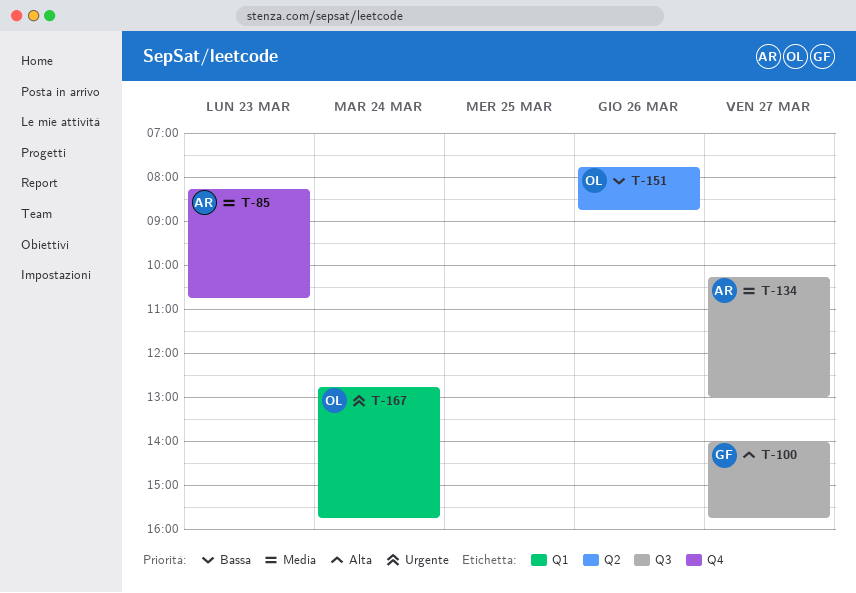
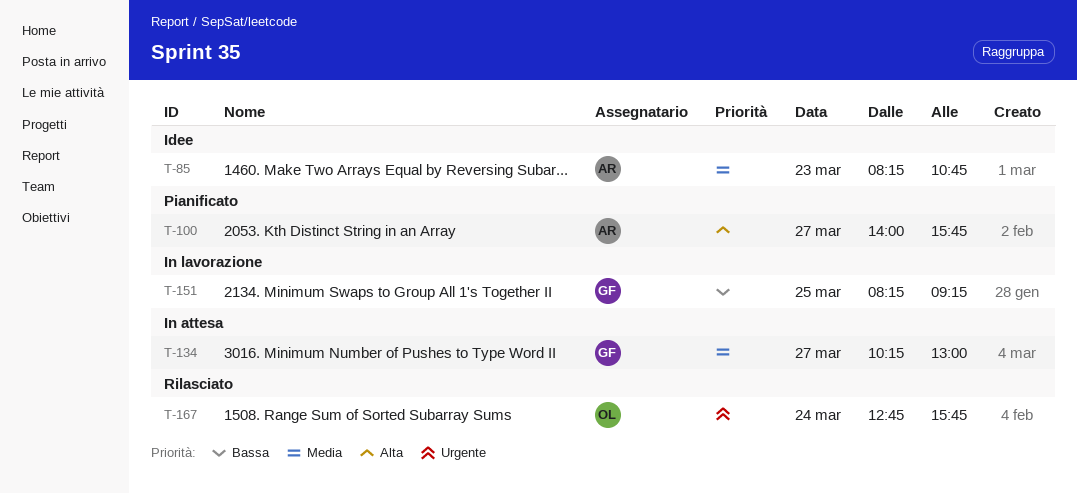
T-100, owner: GF -> AR
T-134, owner: AR -> GF
T-151, owner: OL -> GF
T-151, day: Mar 26 -> Mar 25
T-151, begins: 07:45 -> 08:15
T-151, ends: 08:45 -> 09:15

